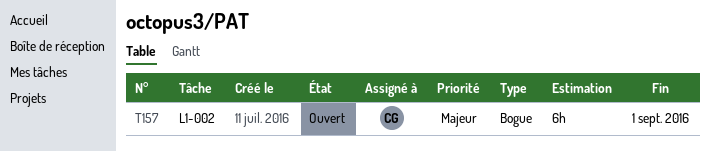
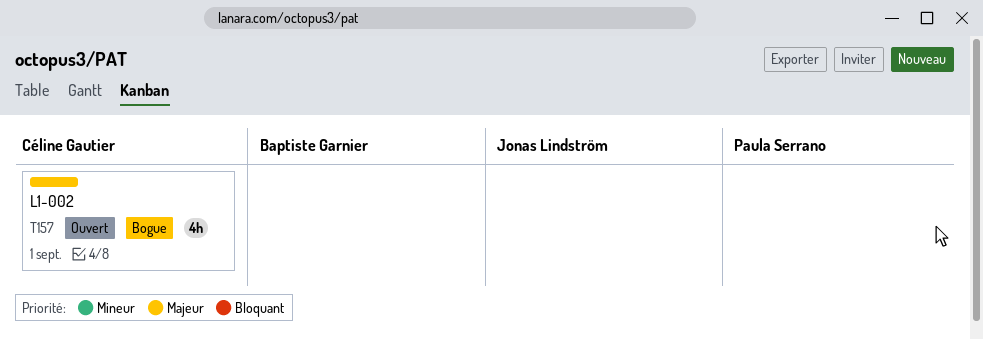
T157, estimate: 6h -> 4h

